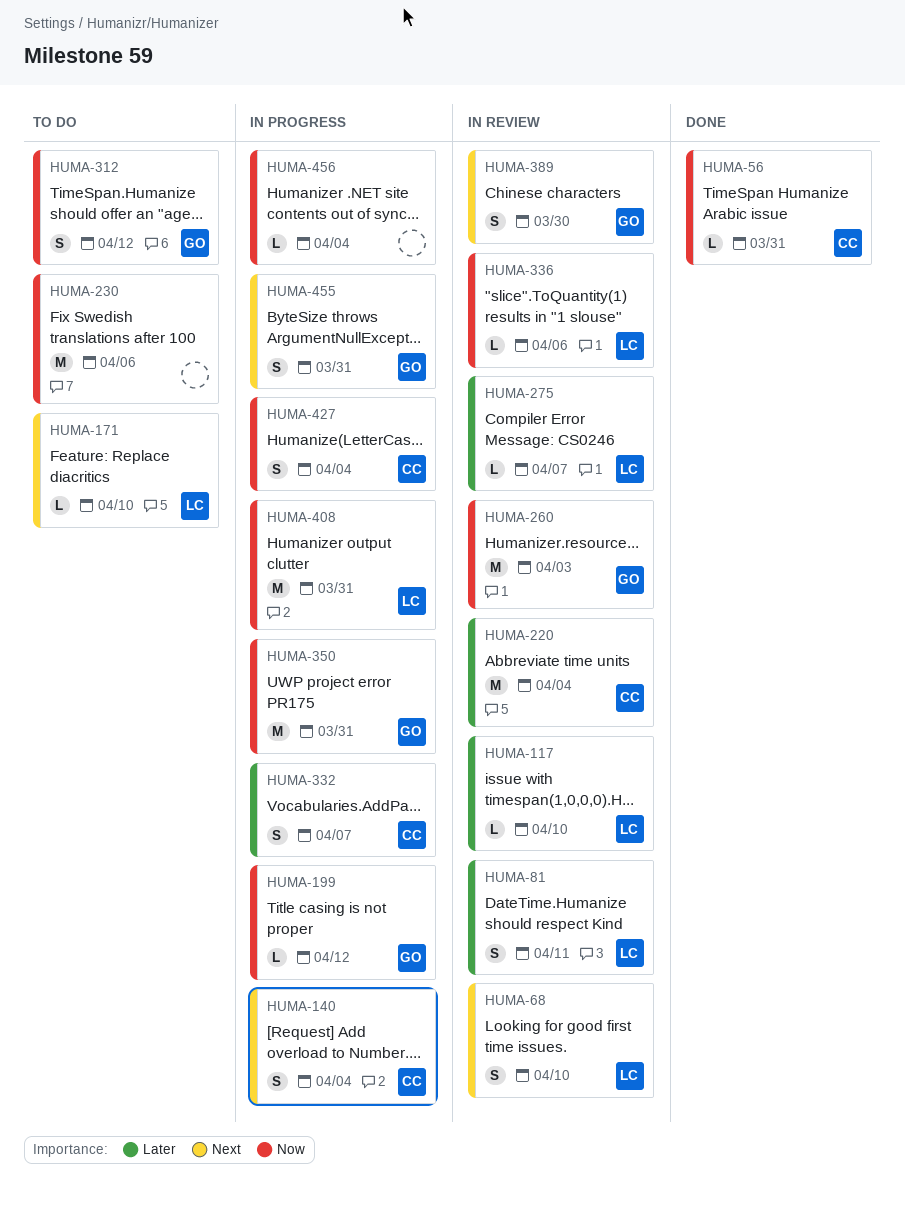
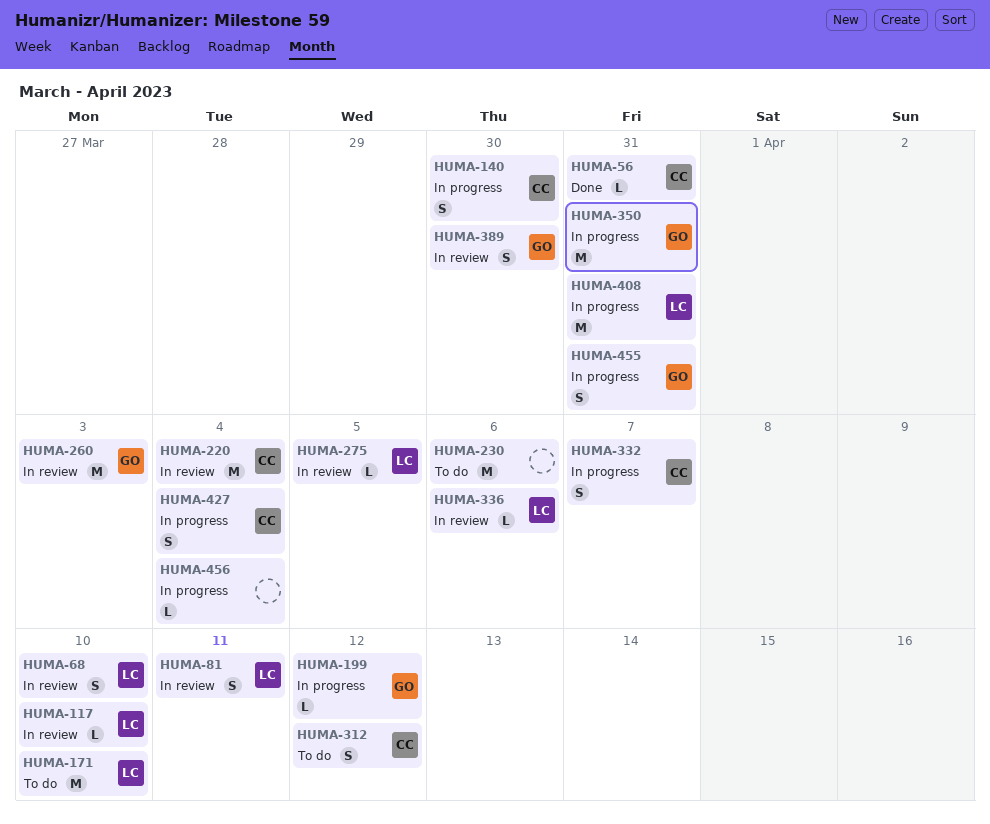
HUMA-140, due: Apr 4 -> Mar 30
HUMA-171, estimate: L -> M
HUMA-275, due: Apr 7 -> Apr 5
HUMA-312, owner: GO -> CC

